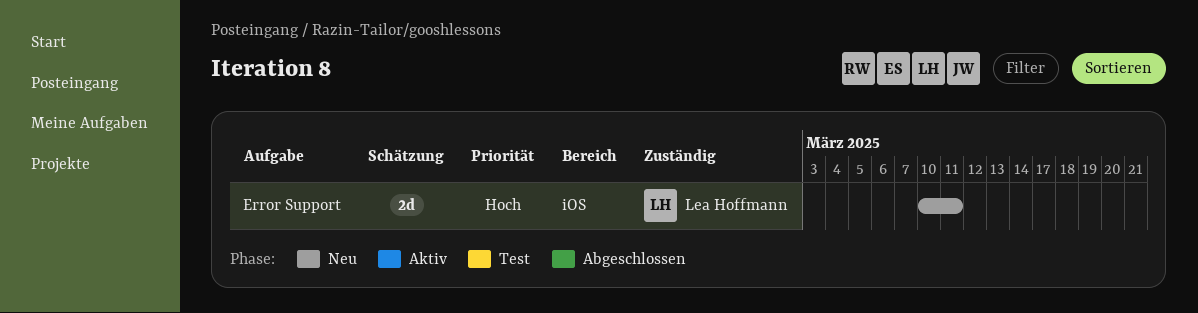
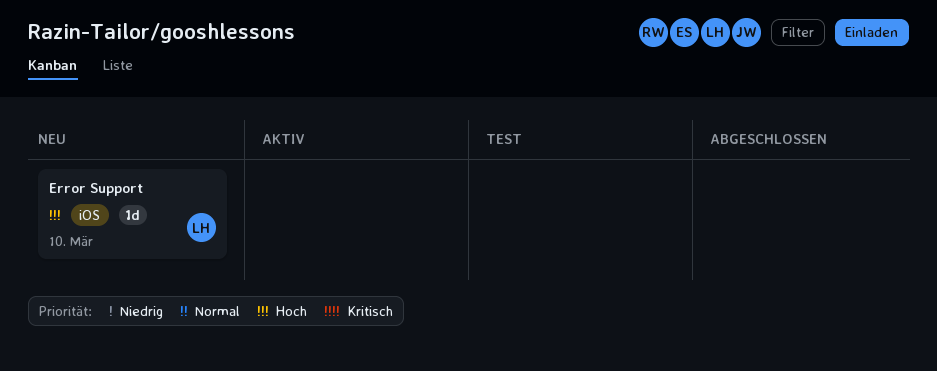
Error Support, estimate: 2d -> 1d
Error Support, due: Mar 11 -> Mar 10

